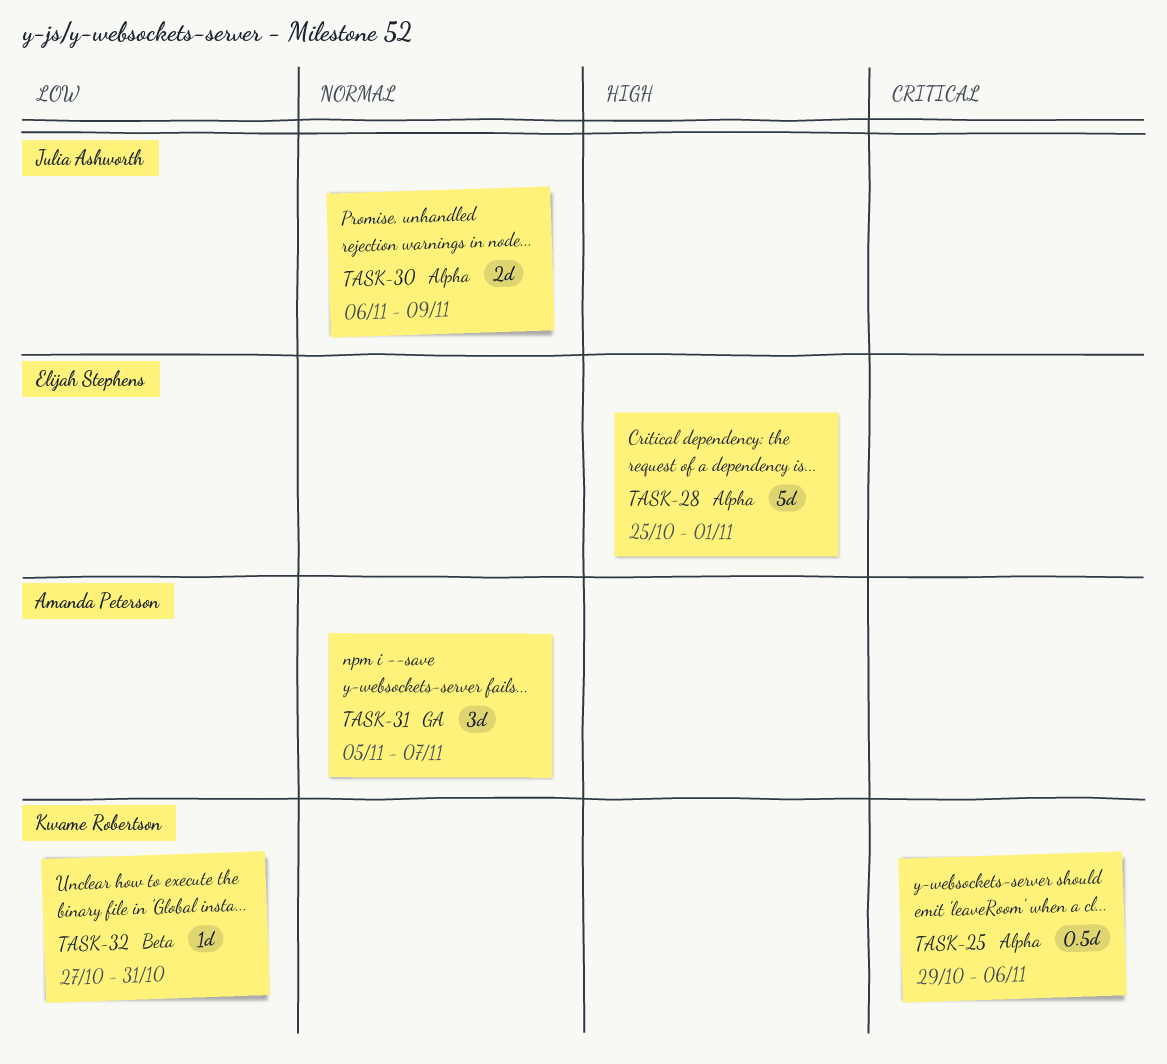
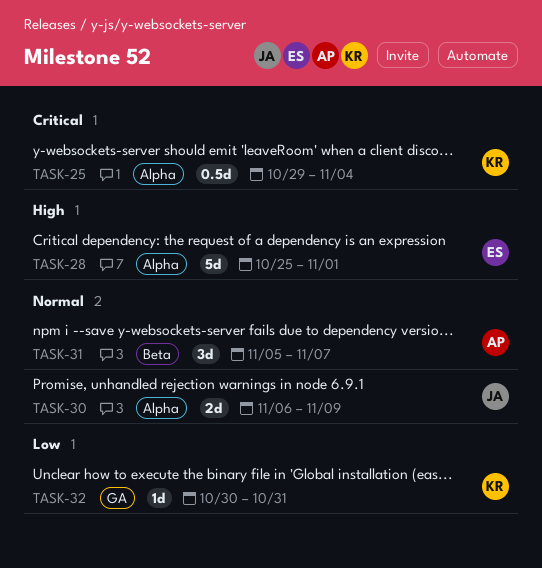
TASK-25, due: Nov 6 -> Nov 4
TASK-31, label: GA -> Beta
TASK-32, label: Beta -> GA
TASK-32, start: Oct 27 -> Oct 30

